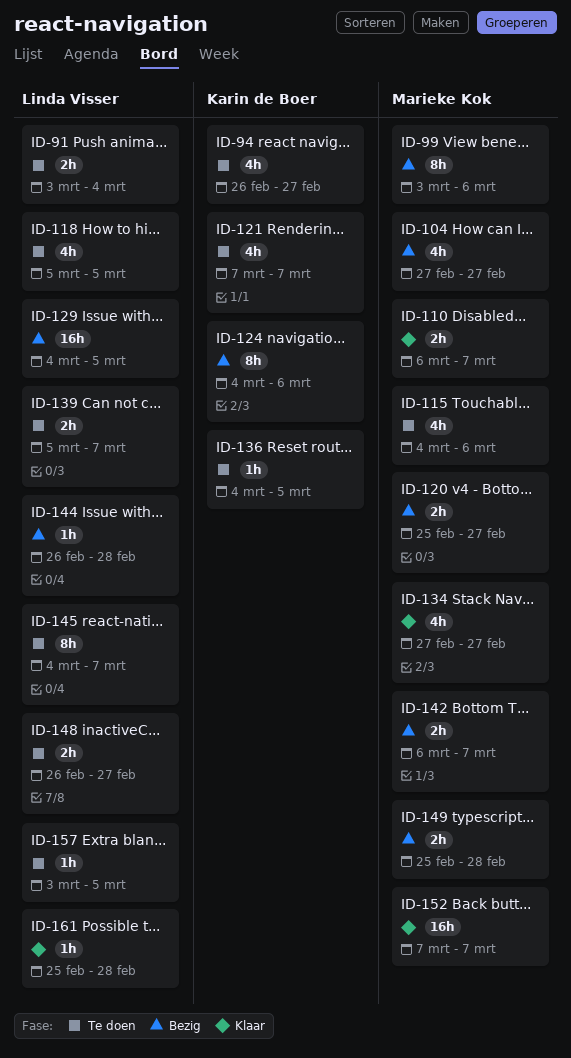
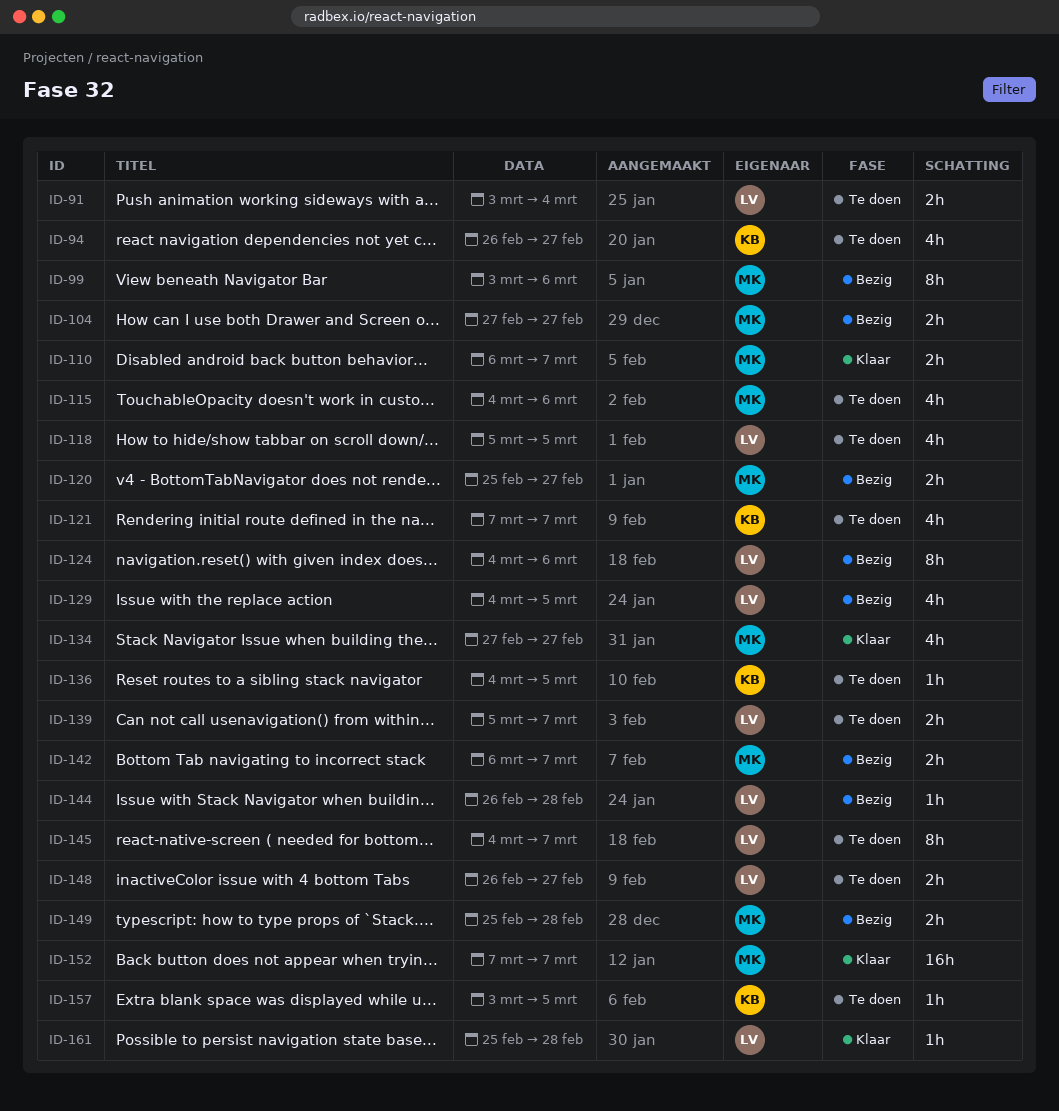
ID-104, estimate: 4h -> 2h
ID-124, owner: Karin de Boer -> Linda Visser
ID-129, estimate: 16h -> 4h
ID-157, owner: Linda Visser -> Karin de Boer

